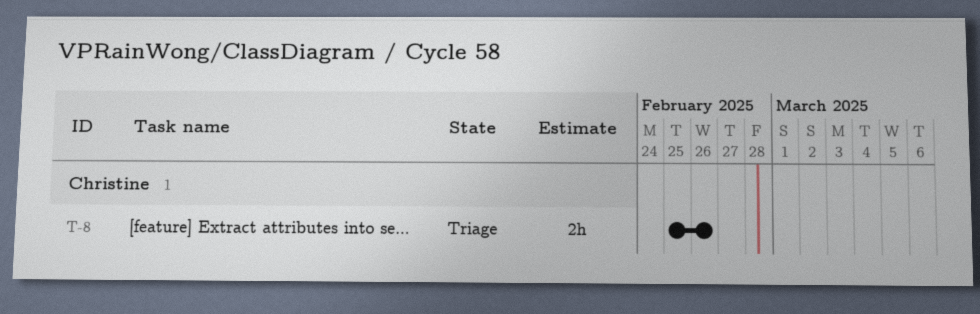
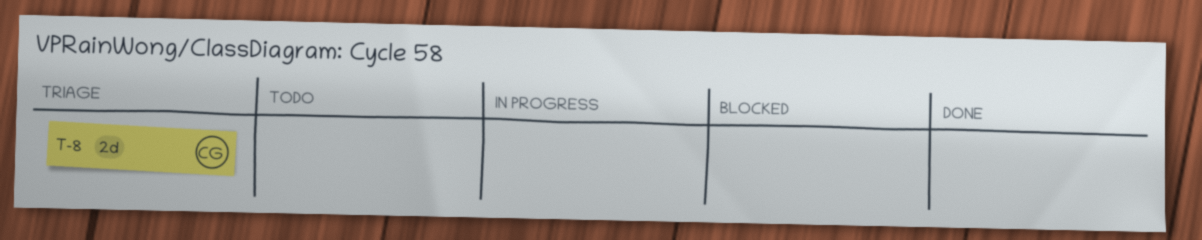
T-8, estimate: 2h -> 2d

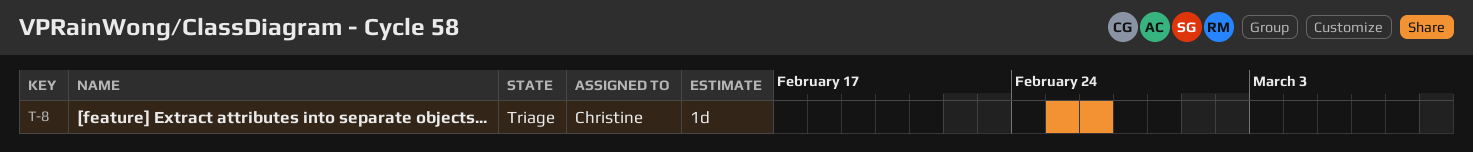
T-8, estimate: 2d -> 1d

